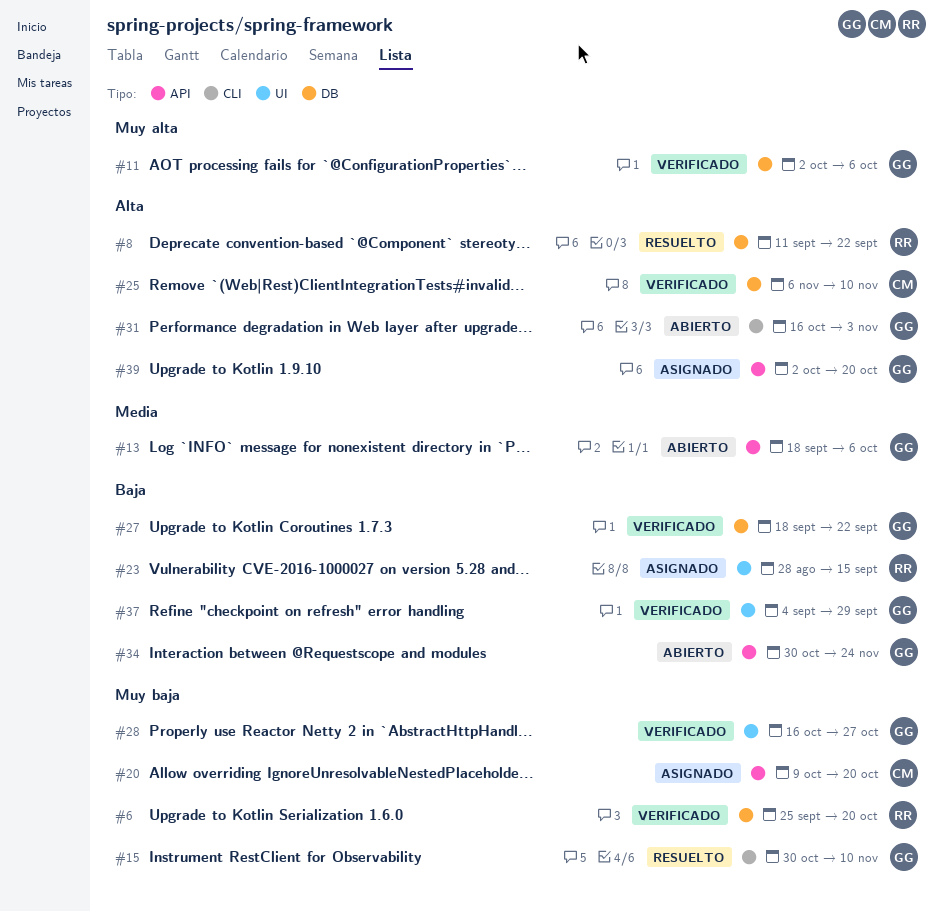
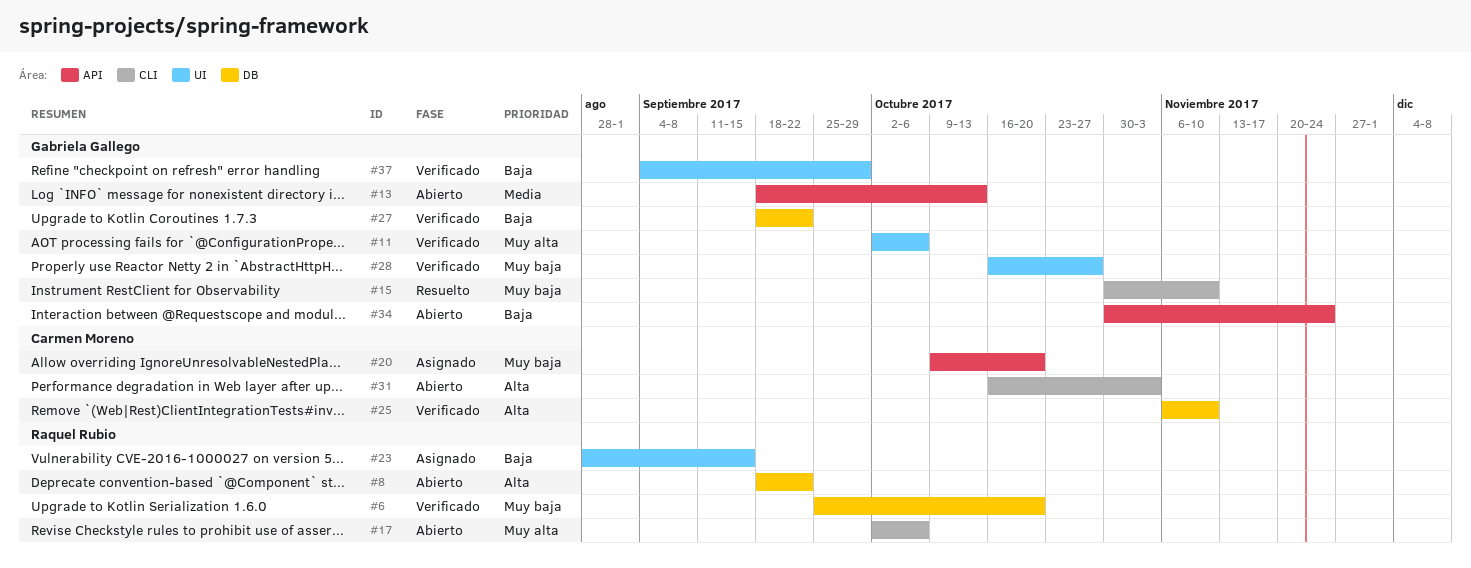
#8, status: Resuelto -> Abierto
#8, start: Sep 11 -> Sep 18
#11, label: DB -> UI
#13, due: Oct 6 -> Oct 13
#17: none -> present
#31, owner: Gabriela Gallego -> Carmen Moreno
#39: present -> none

